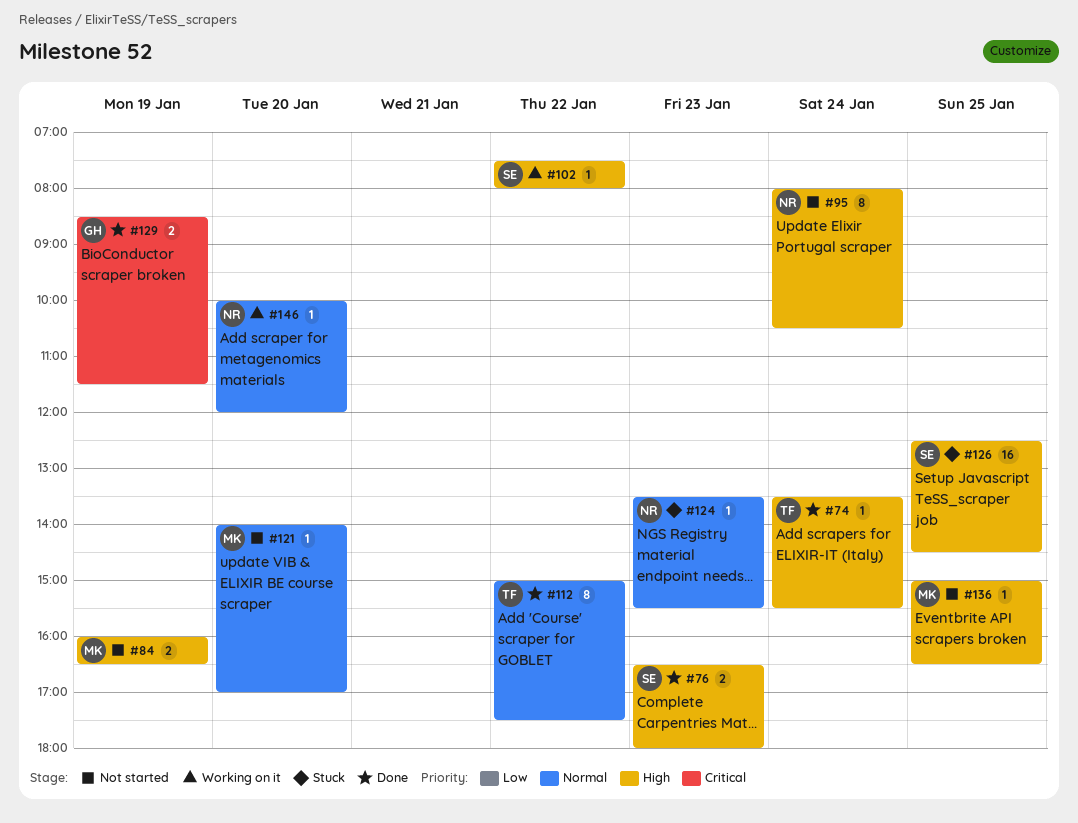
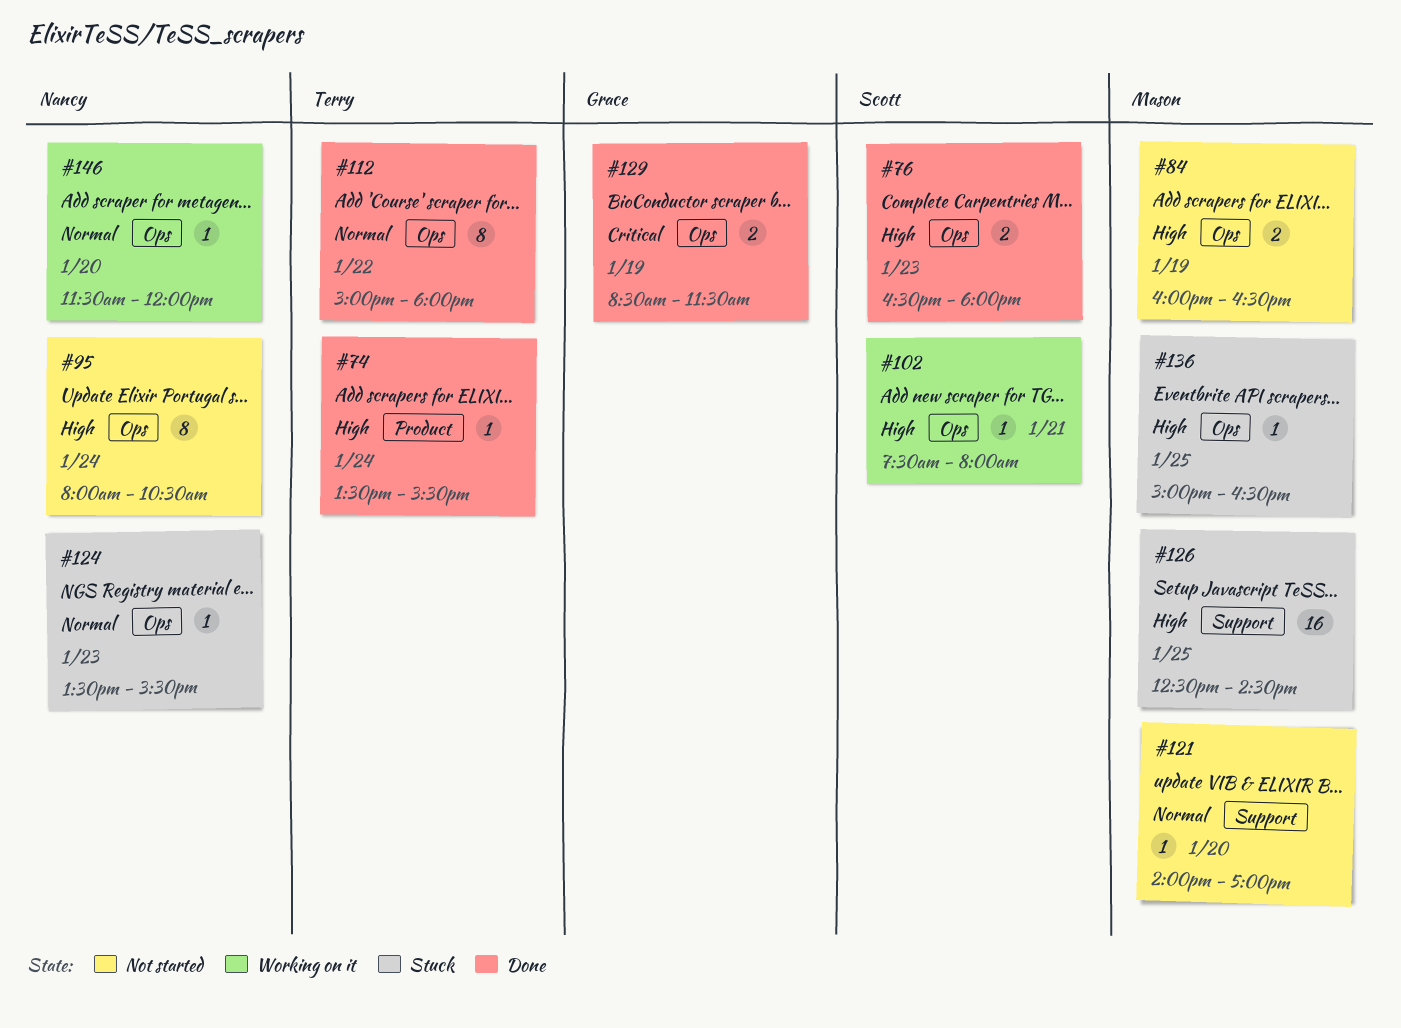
#102, day: Jan 22 -> Jan 21
#112, ends: 17:30 -> 18:00
#126, owner: Scott -> Mason
#136, status: Not started -> Stuck
#146, begins: 10:00 -> 11:30

